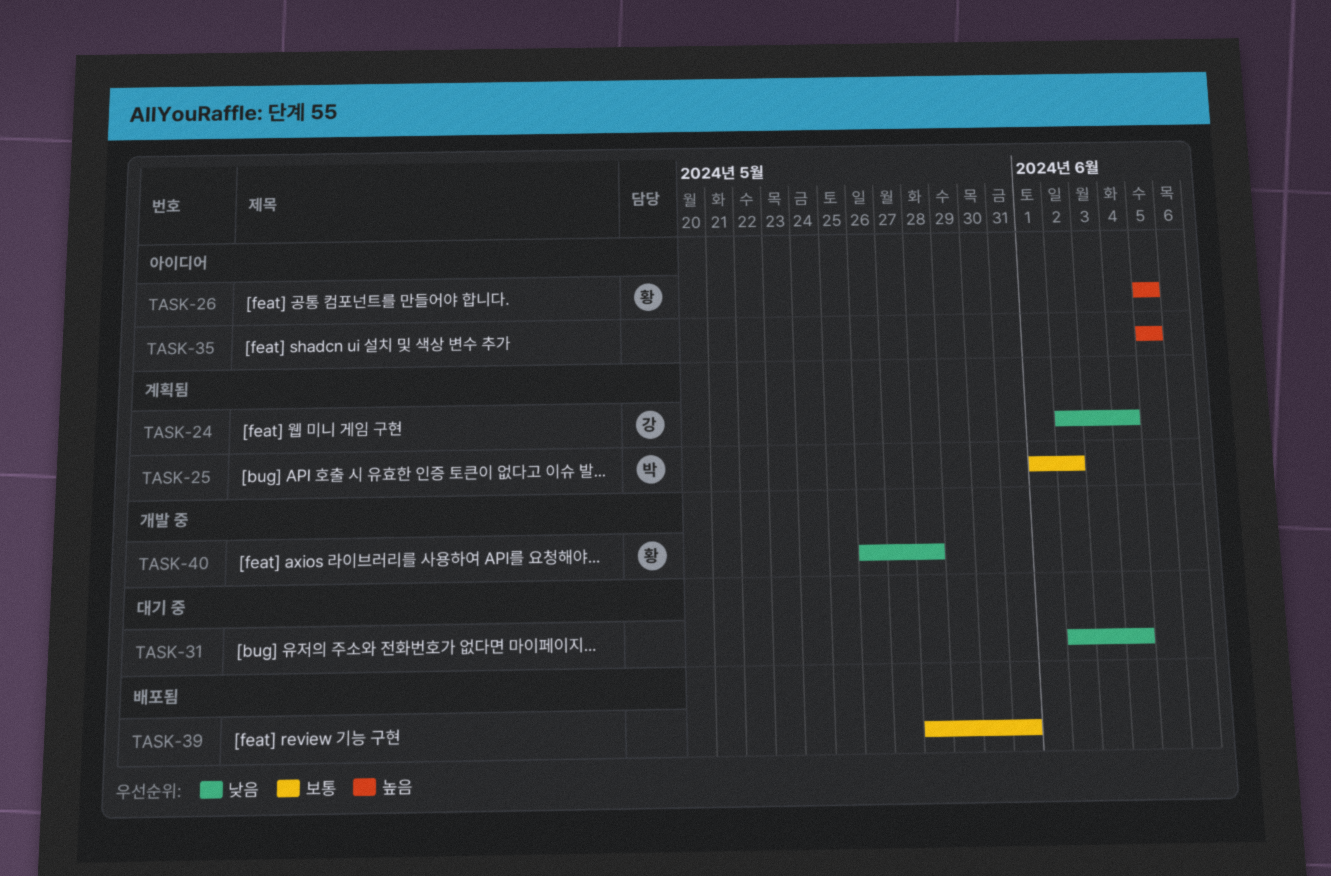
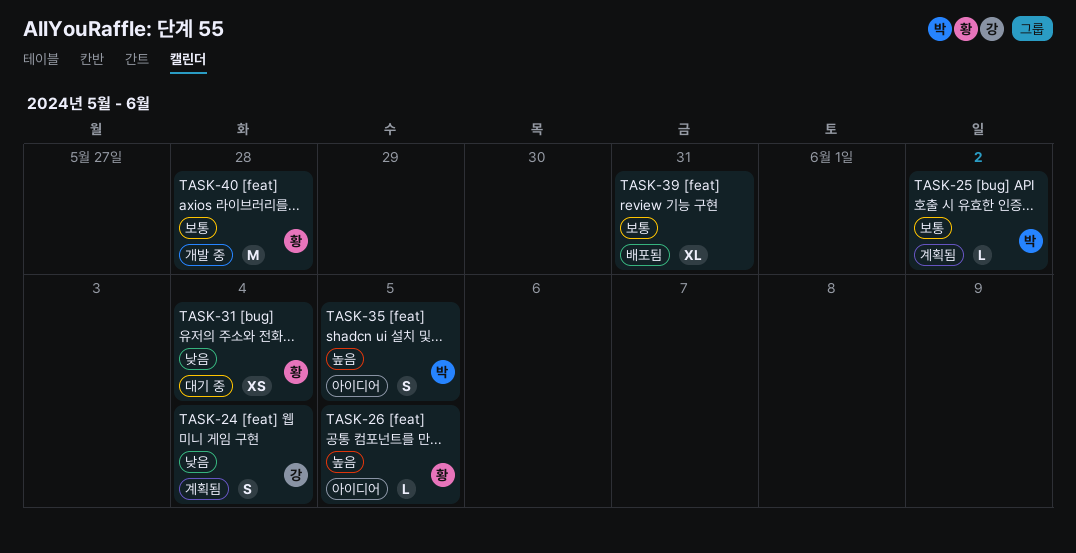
TASK-31, owner: none -> 황
TASK-35, owner: none -> 박
TASK-40, priority: 낮음 -> 보통

